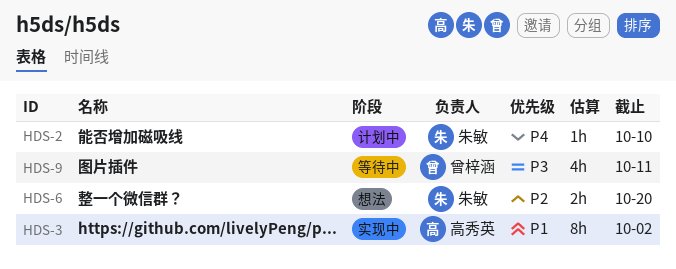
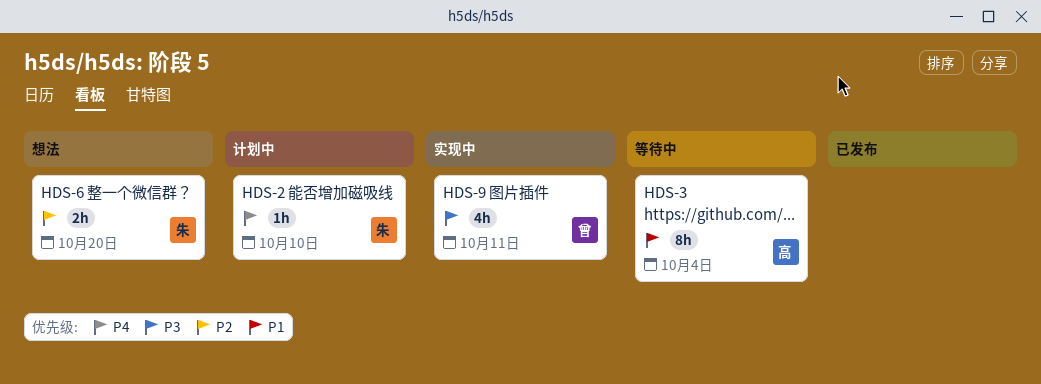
HDS-3, status: 实现中 -> 等待中
HDS-3, due: Oct 2 -> Oct 4
HDS-9, status: 等待中 -> 实现中

